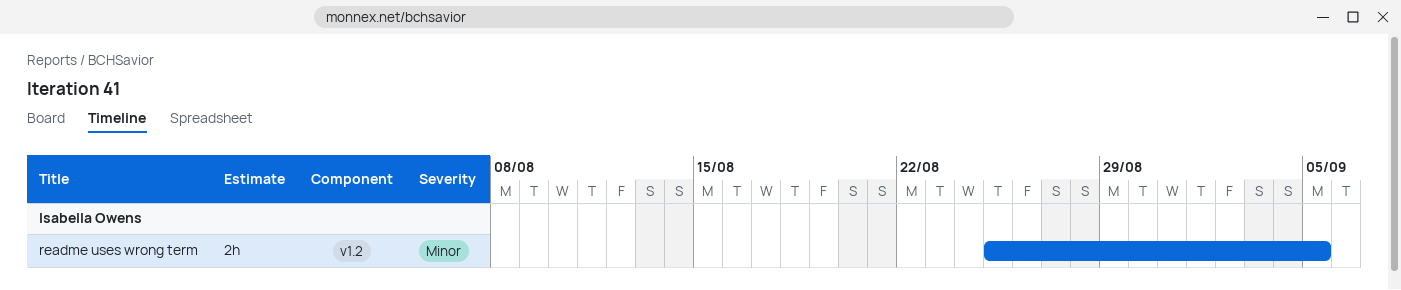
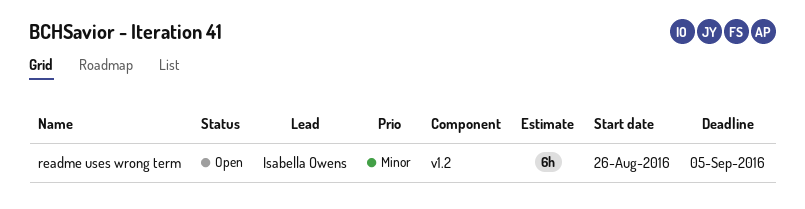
readme uses wrong term, estimate: 2h -> 6h
readme uses wrong term, start: Aug 25 -> Aug 26

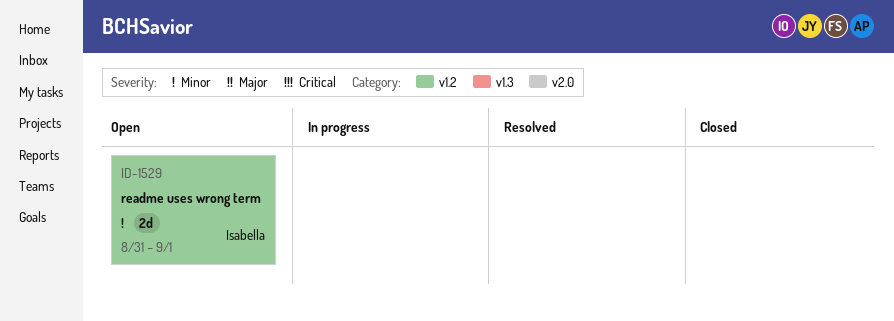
readme uses wrong term, estimate: 6h -> 2d
readme uses wrong term, start: Aug 26 -> Aug 31
readme uses wrong term, due: Sep 5 -> Sep 1

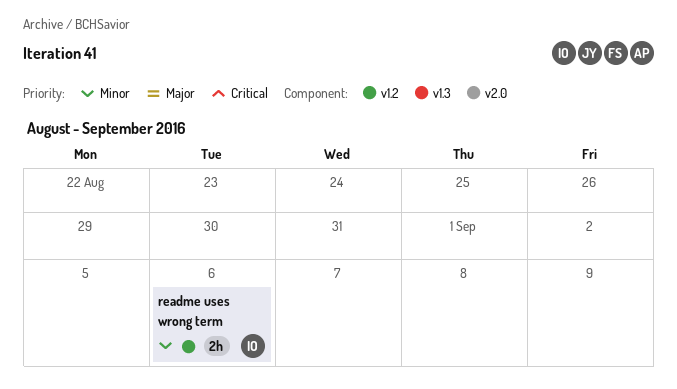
readme uses wrong term, estimate: 2d -> 2h
readme uses wrong term, due: Sep 1 -> Sep 6

